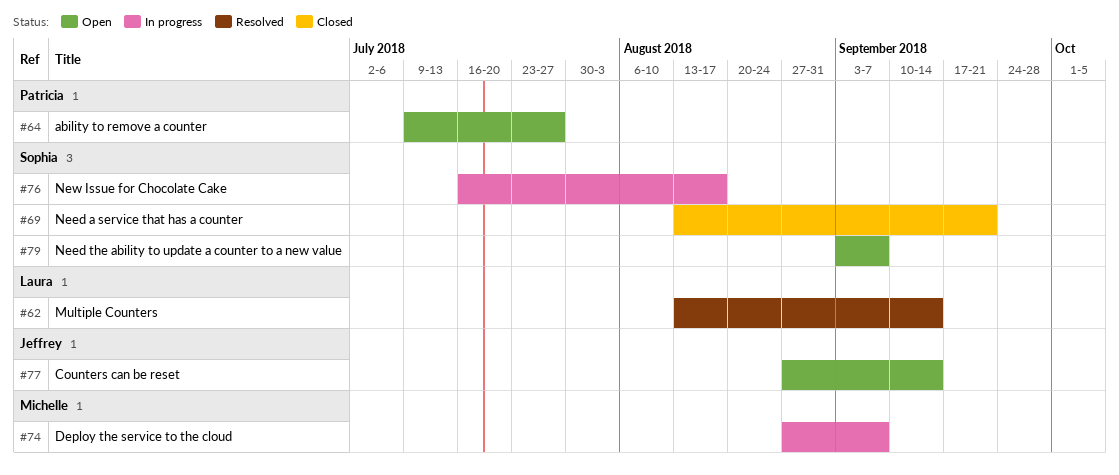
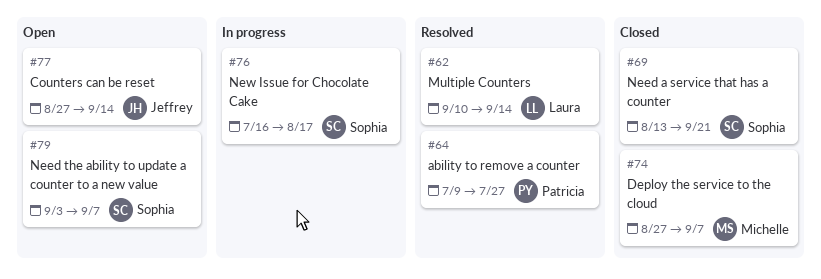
#62, start: Aug 13 -> Sep 10
#64, status: Open -> Resolved
#74, status: In progress -> Closed

